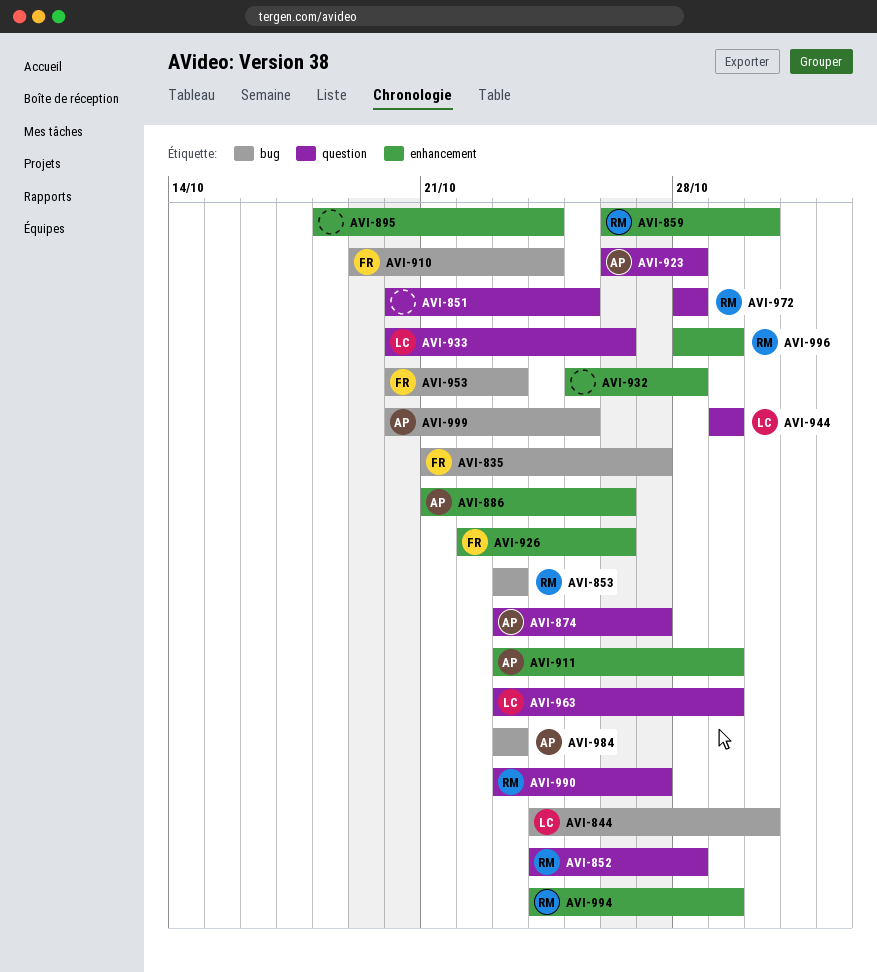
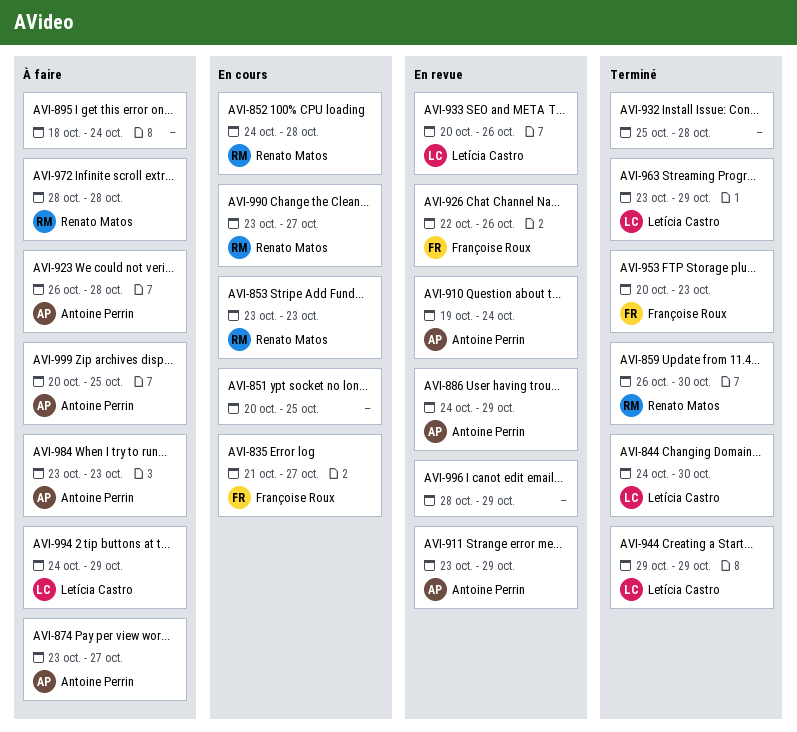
AVI-886, start: Oct 21 -> Oct 24
AVI-886, due: Oct 26 -> Oct 29
AVI-910, owner: Françoise Roux -> Antoine Perrin
AVI-994, owner: Renato Matos -> Letícia Castro
AVI-996, owner: Renato Matos -> none

